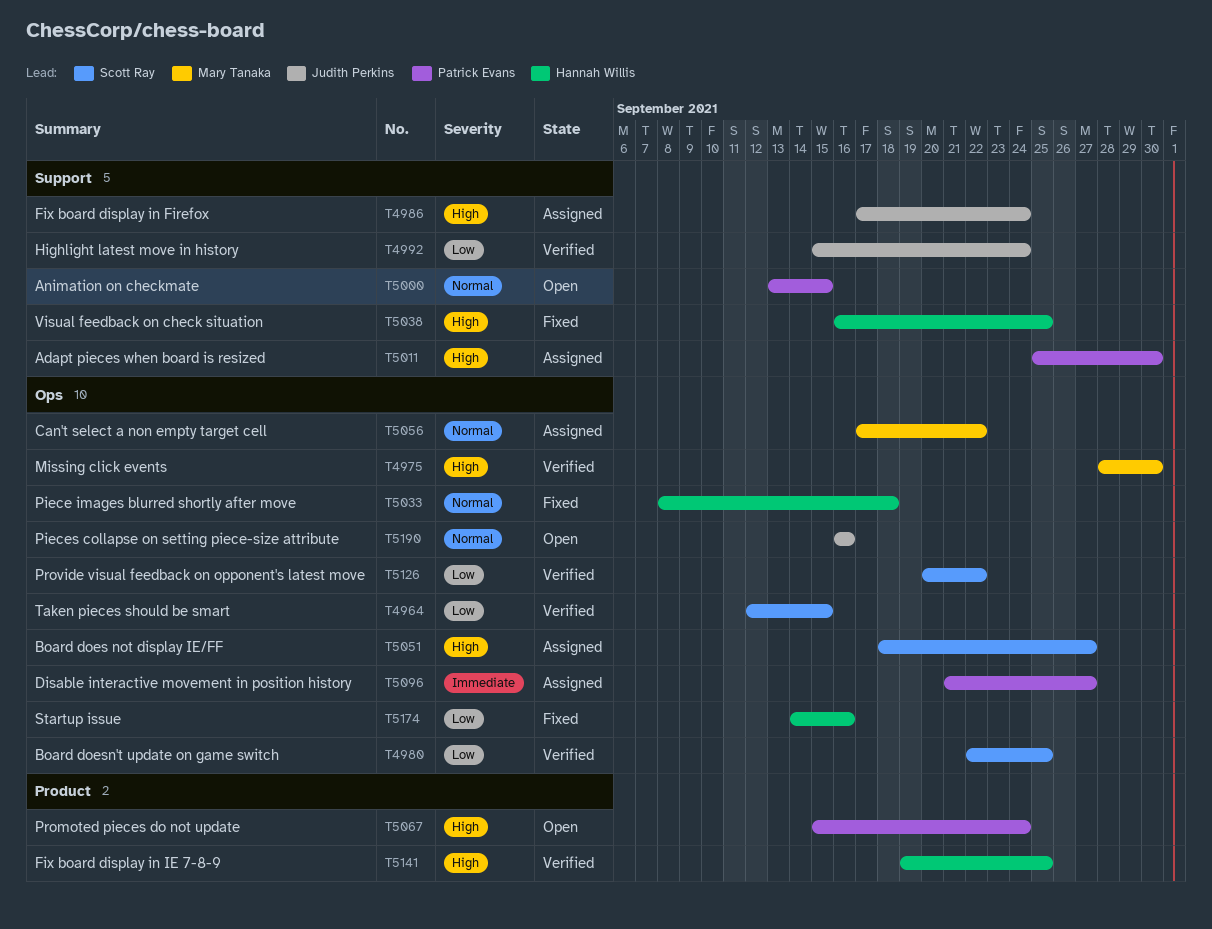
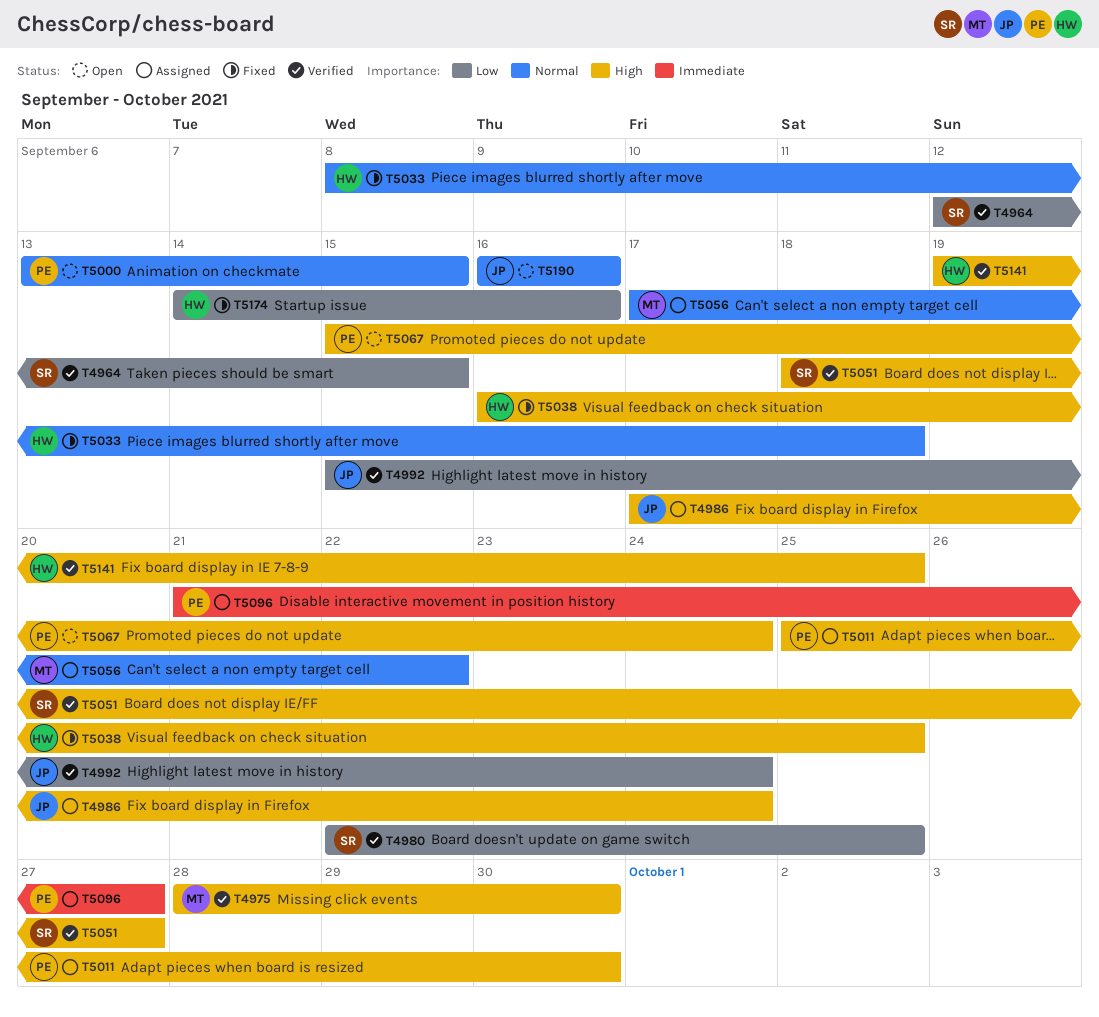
T5051, status: Assigned -> Verified
T5126: present -> none

